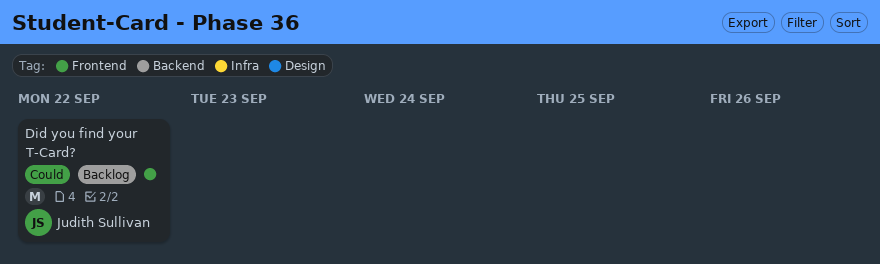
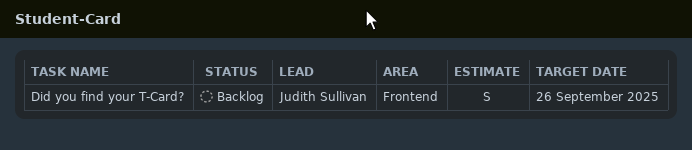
Did you find your T-Card?, estimate: M -> S
Did you find your T-Card?, due: Sep 22 -> Sep 26

